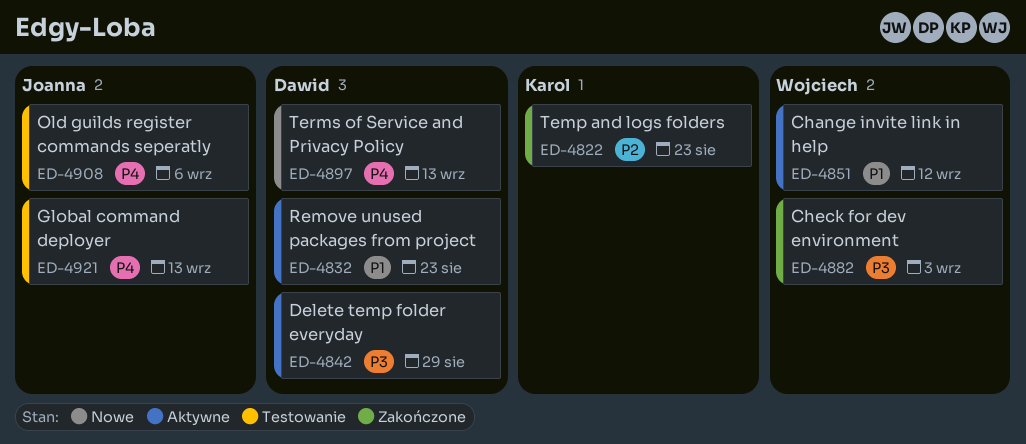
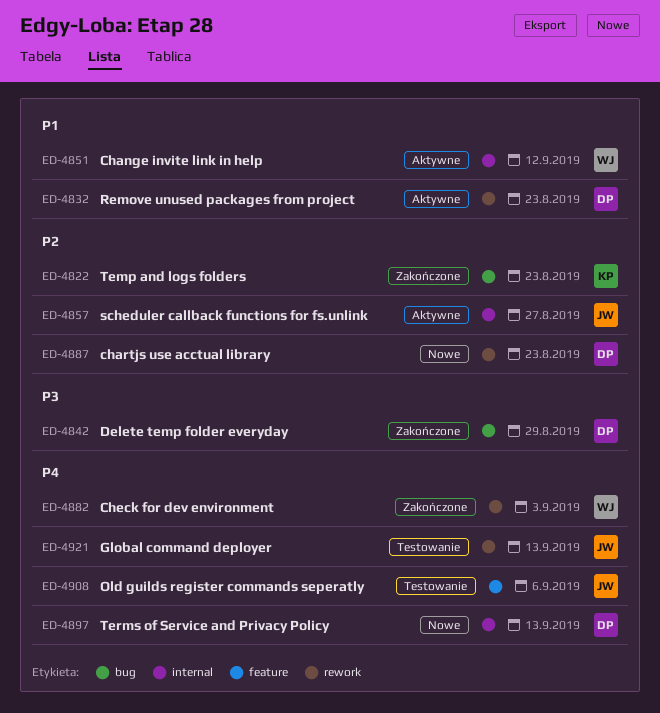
ED-4842, status: Aktywne -> Zakończone
ED-4857: none -> present
ED-4882, priority: P3 -> P4
ED-4887: none -> present

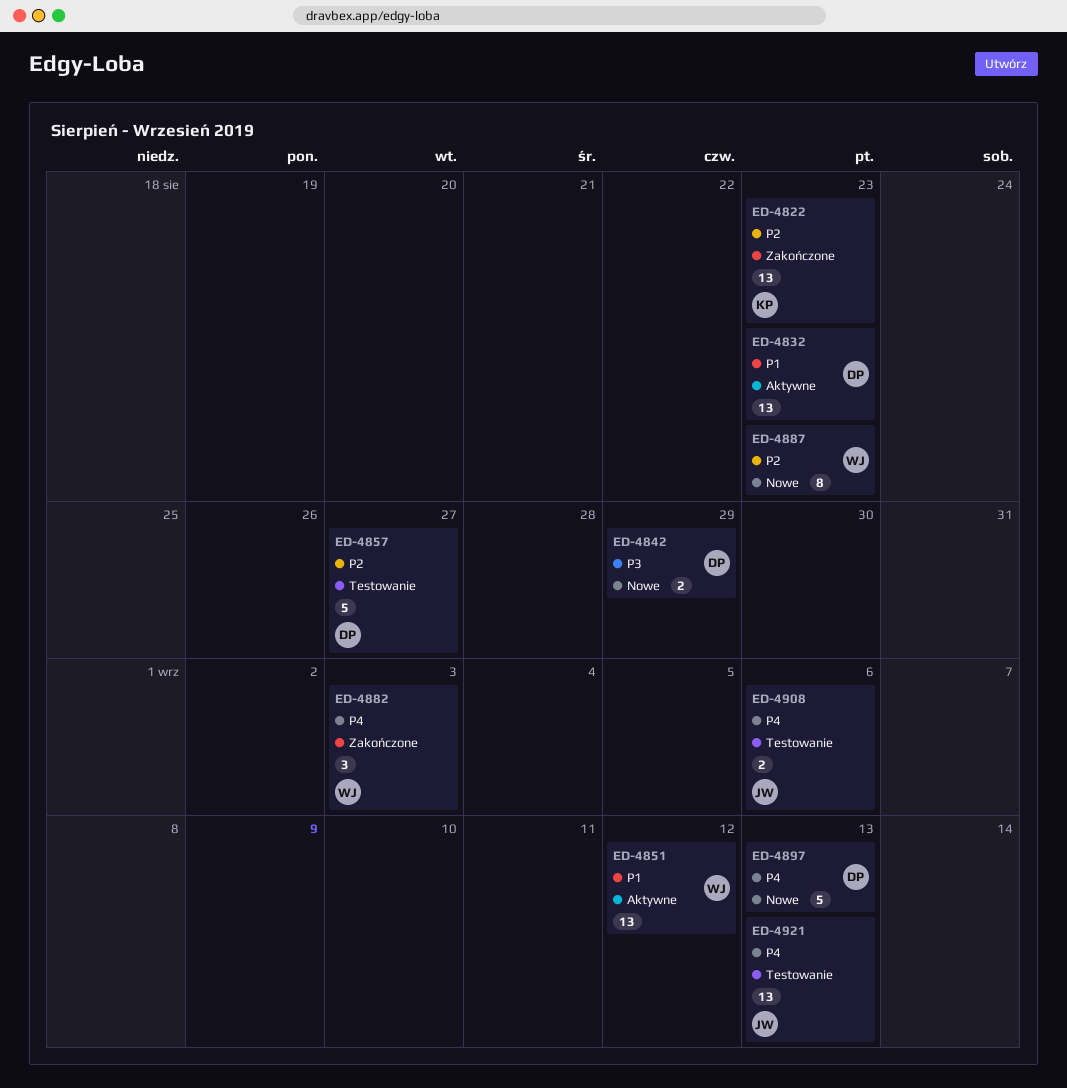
ED-4842, status: Zakończone -> Nowe
ED-4857, status: Aktywne -> Testowanie
ED-4857, owner: JW -> DP
ED-4887, owner: DP -> WJ

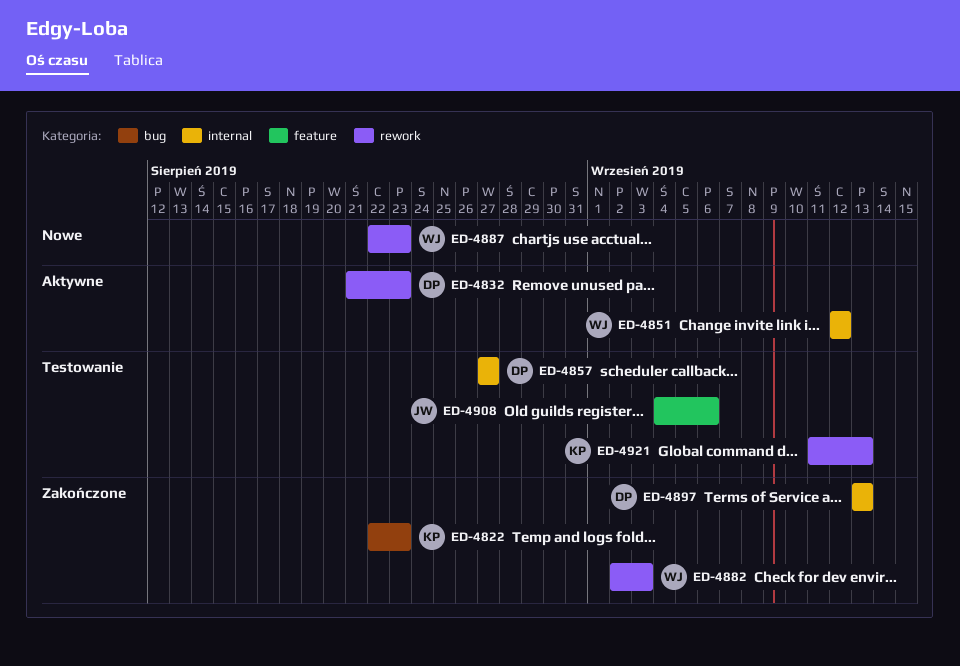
ED-4842: present -> none
ED-4897, status: Nowe -> Zakończone
ED-4921, owner: JW -> KP

